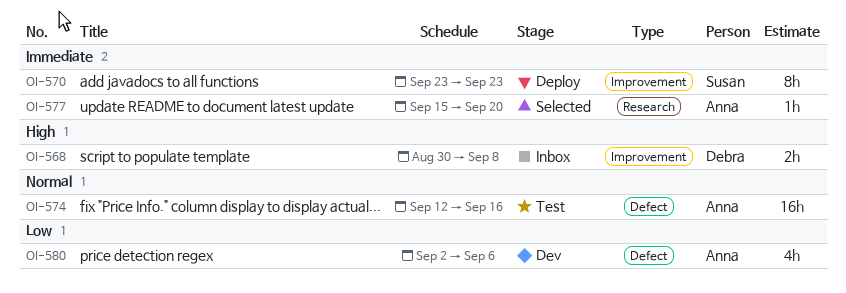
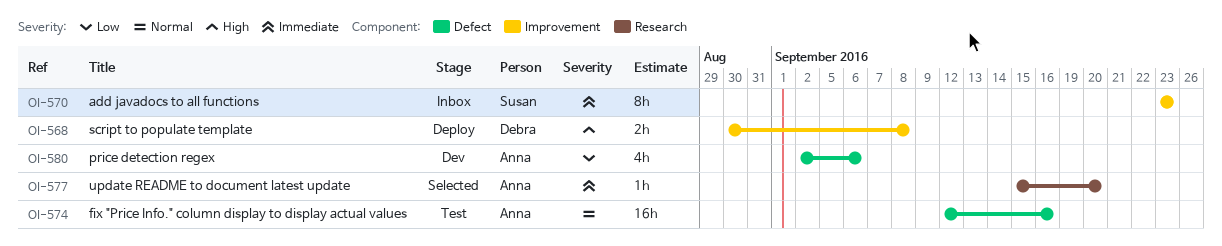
OI-568, status: Inbox -> Deploy
OI-570, status: Deploy -> Inbox

